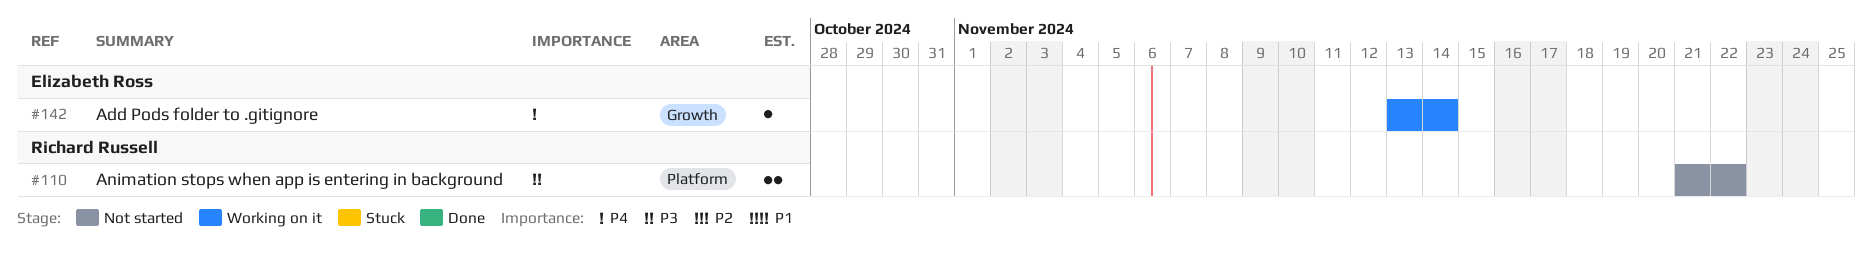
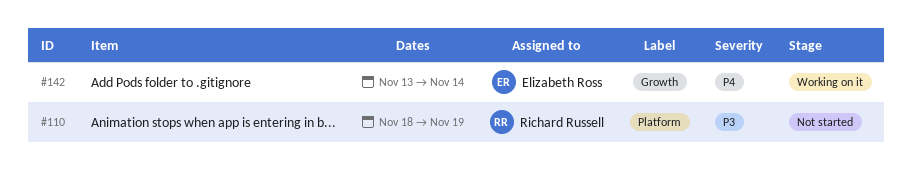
#110, start: Nov 21 -> Nov 18
#110, due: Nov 22 -> Nov 19

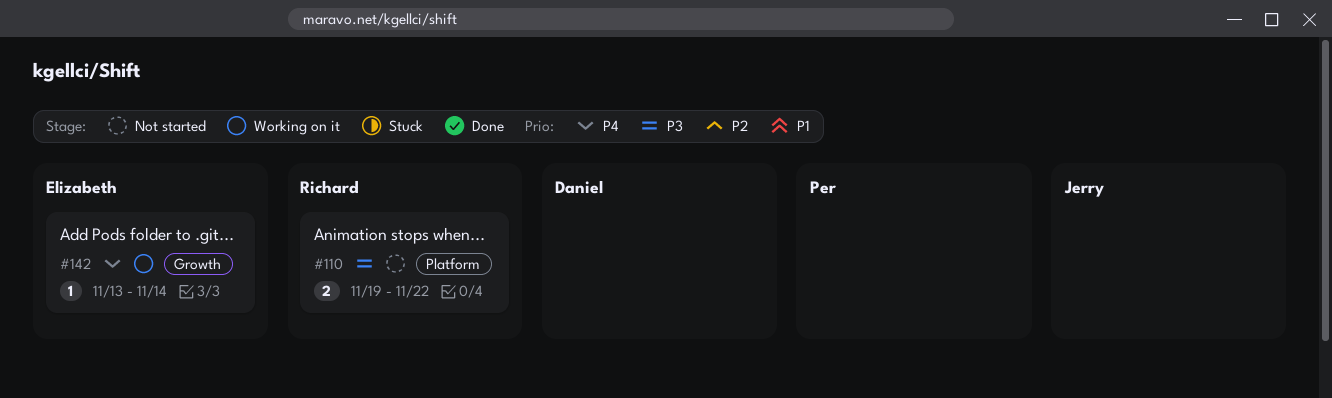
#110, start: Nov 18 -> Nov 19
#110, due: Nov 19 -> Nov 22

